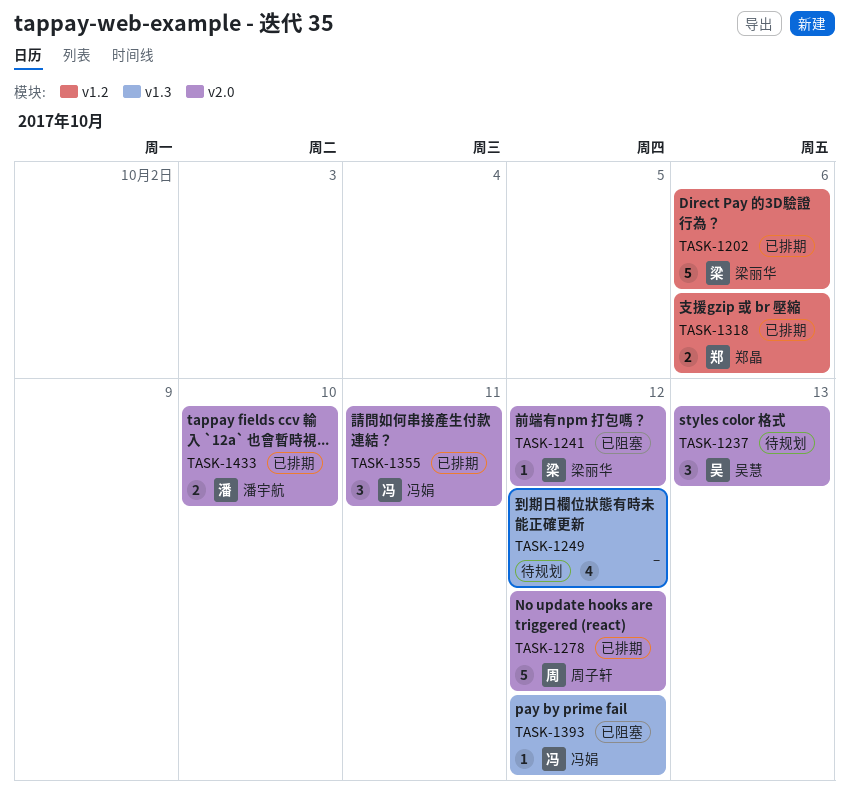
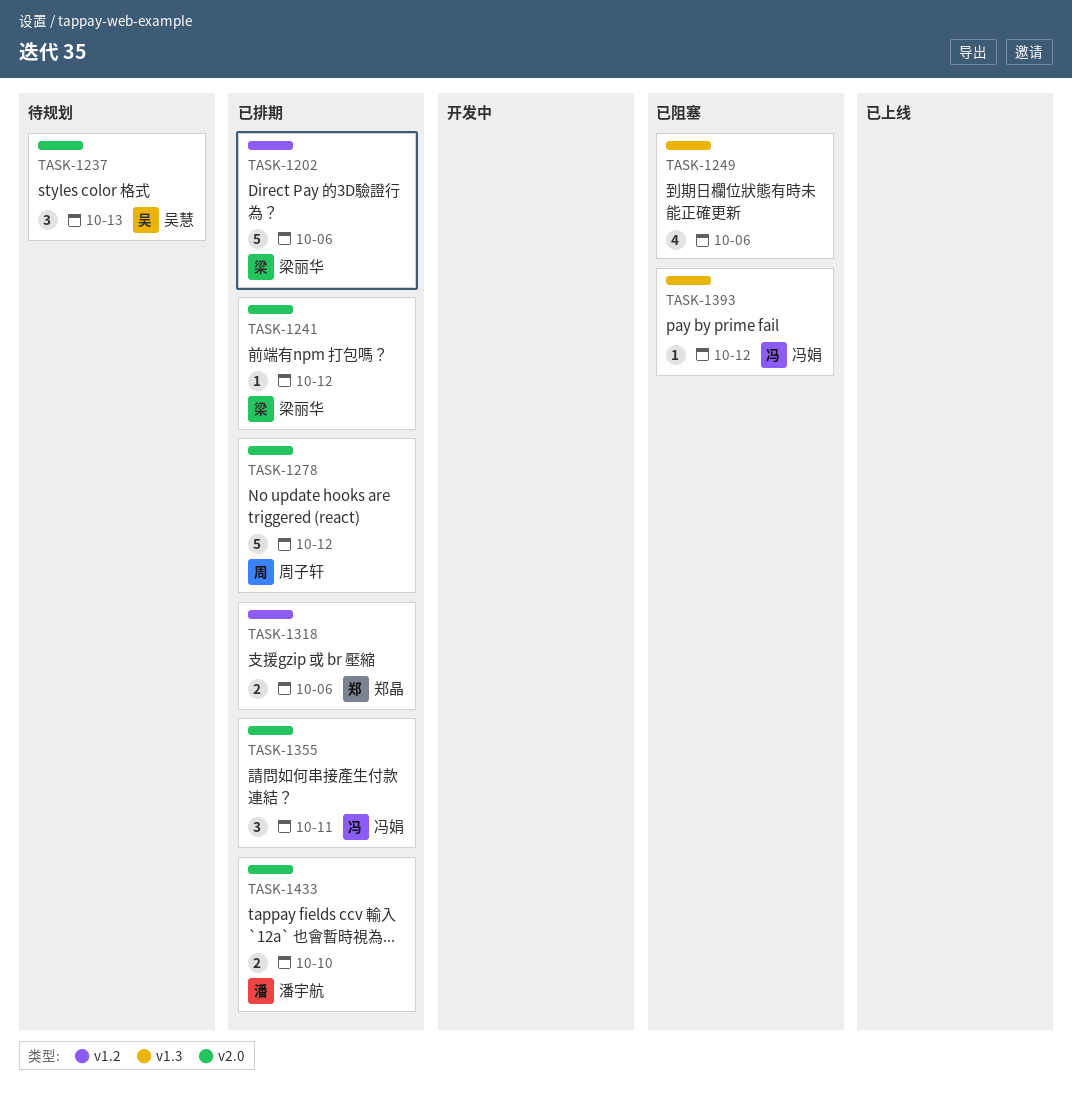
TASK-1241, status: 已阻塞 -> 已排期
TASK-1249, status: 待规划 -> 已阻塞
TASK-1249, due: Oct 12 -> Oct 6

